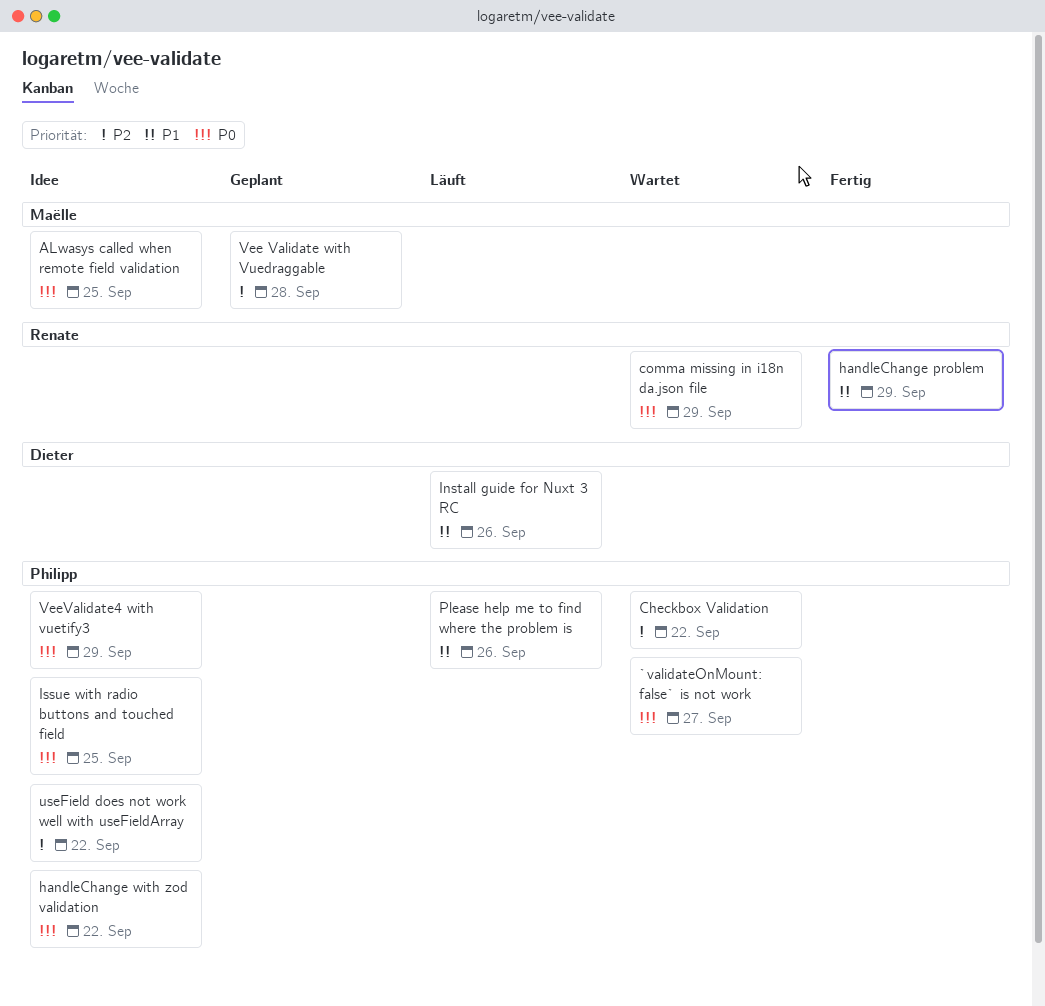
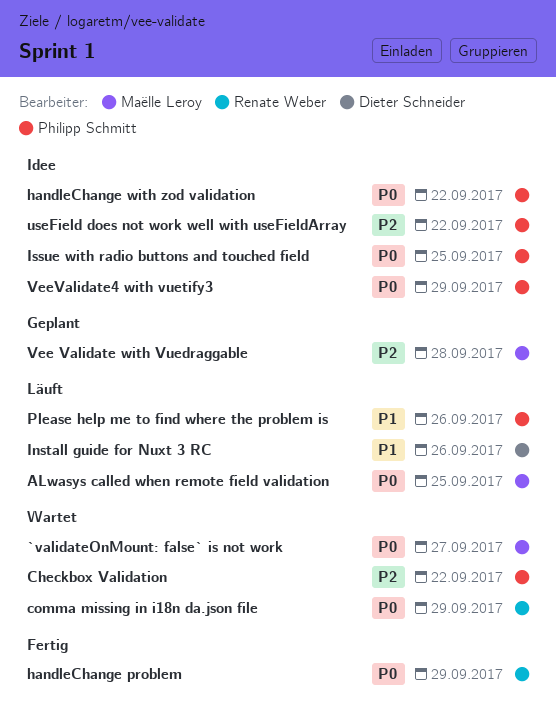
`validateOnMount: false` is not work, owner: Philipp Schmitt -> Maëlle Leroy
ALwasys called when remote field validation, status: Idee -> Läuft
handleChange problem, priority: P1 -> P0

